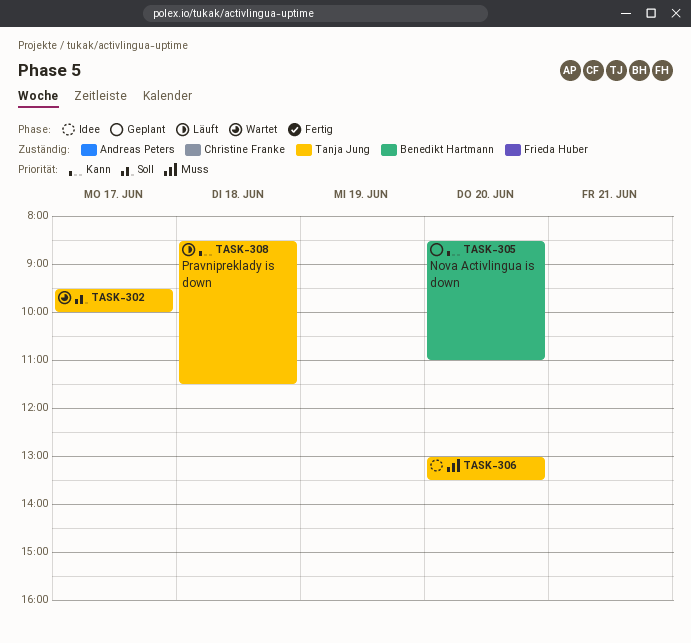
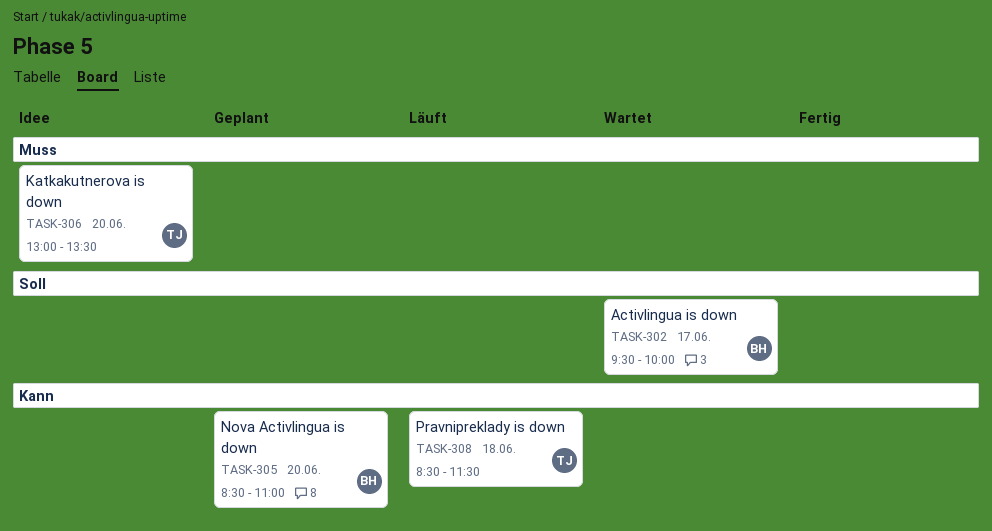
TASK-302, owner: Tanja Jung -> Benedikt Hartmann

